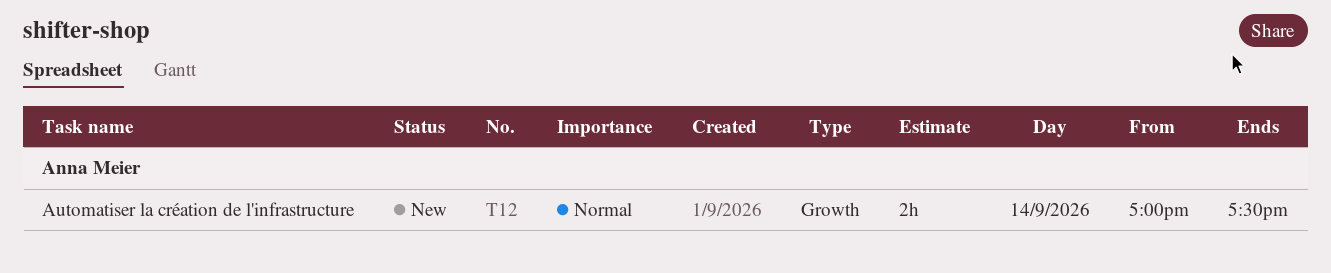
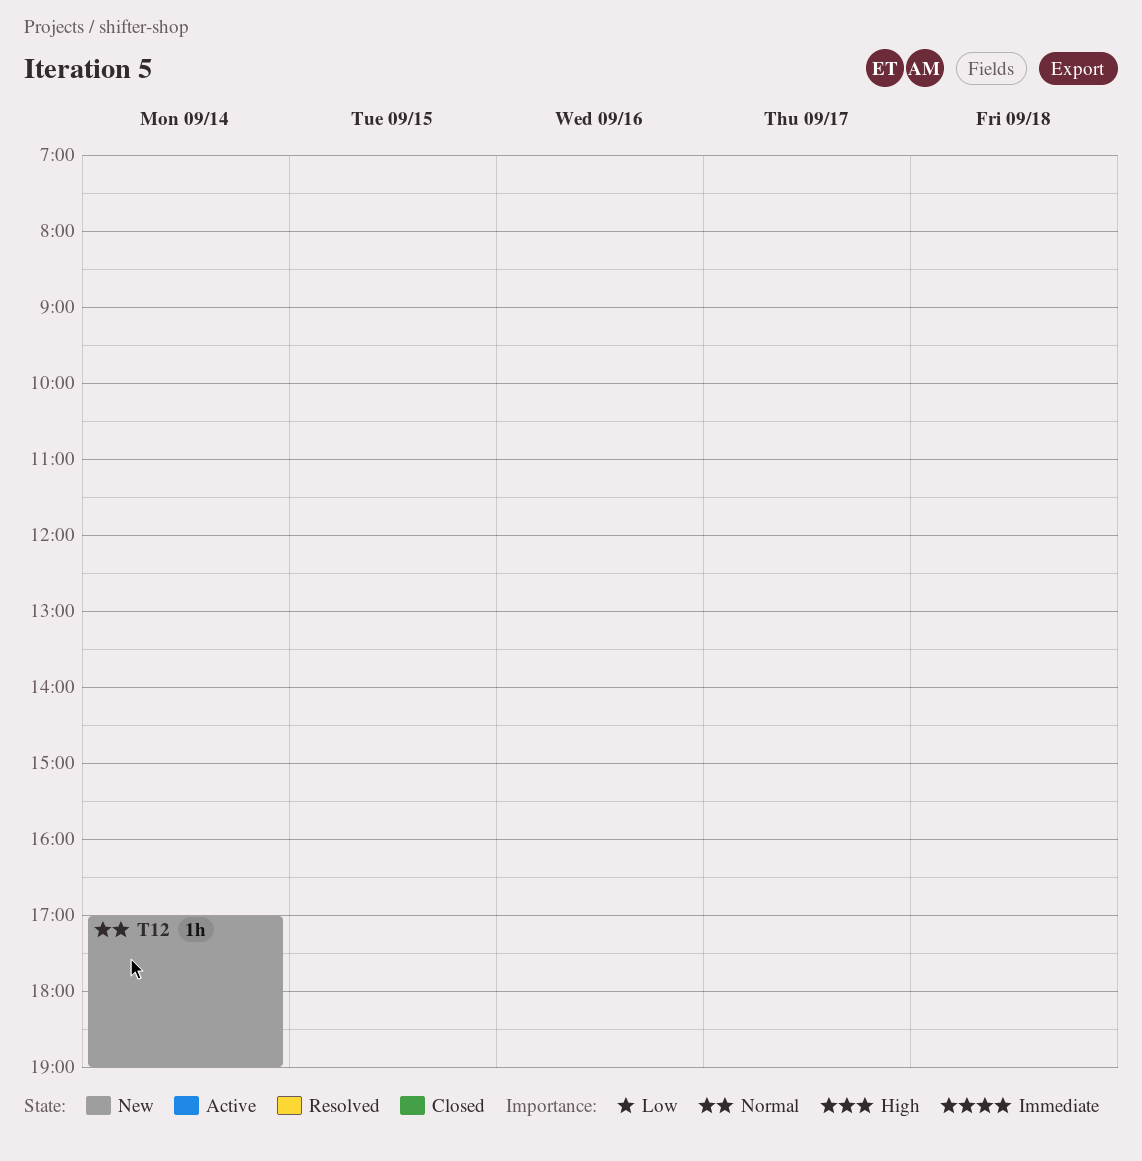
T12, estimate: 2h -> 1h
T12, ends: 17:30 -> 19:00

